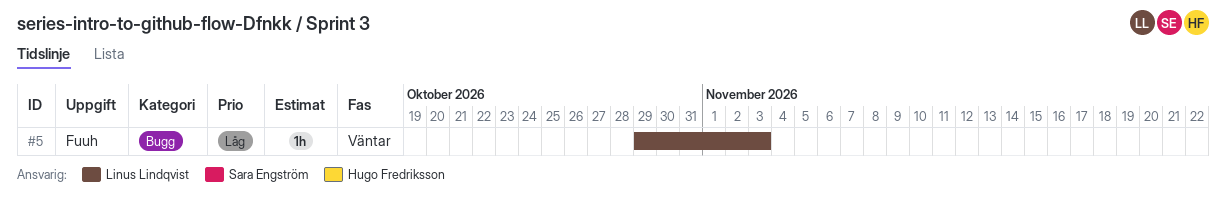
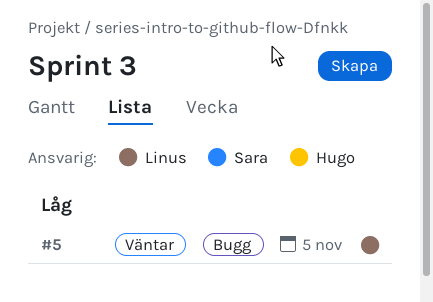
#5, due: Nov 3 -> Nov 5

